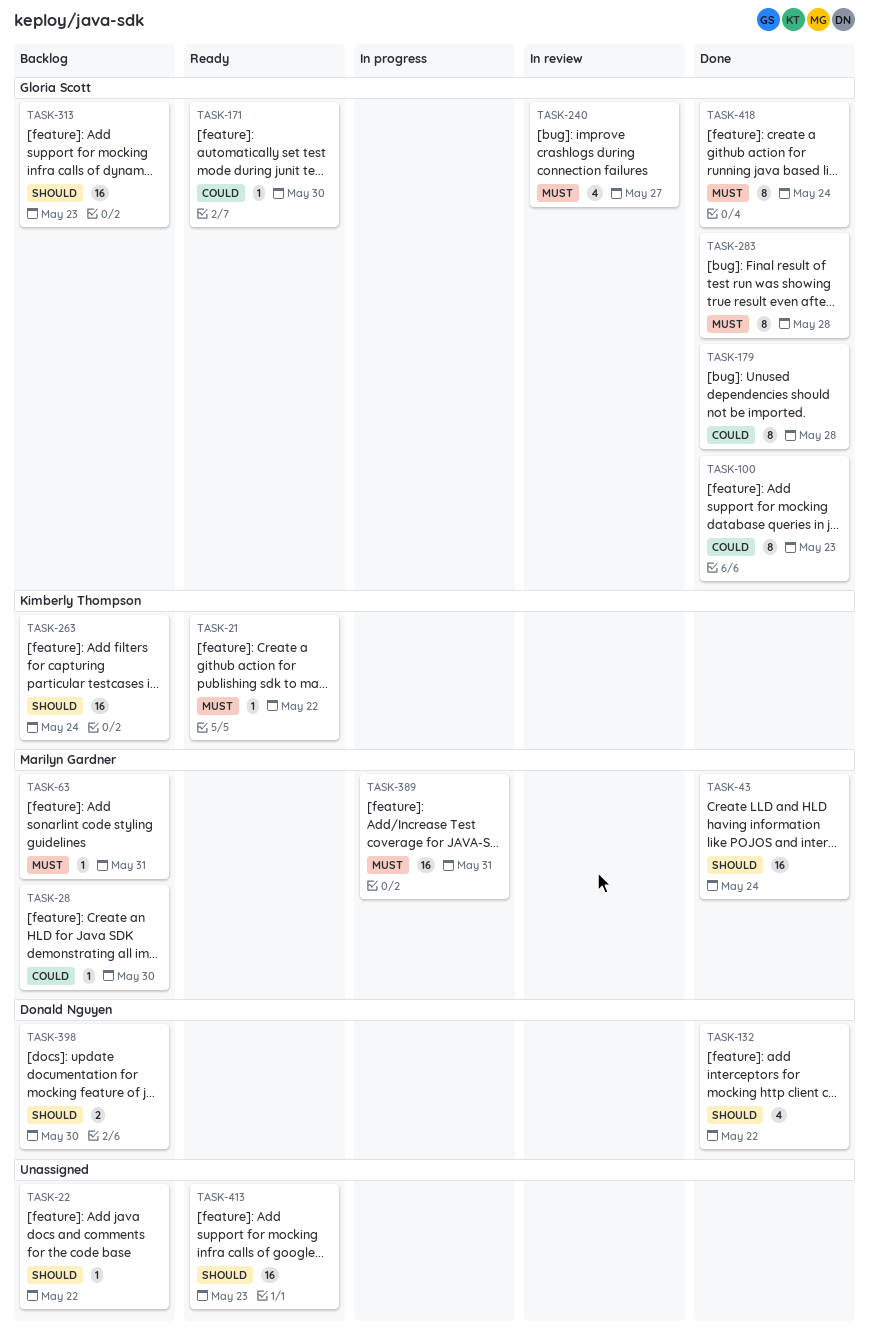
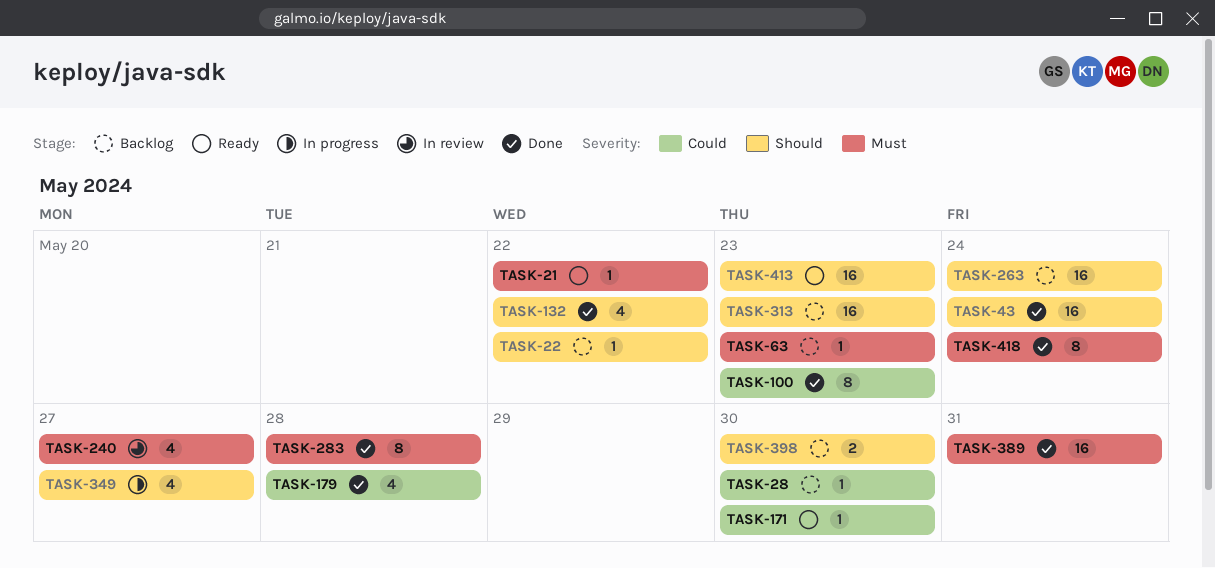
TASK-63, due: May 31 -> May 23
TASK-179, estimate: 8 -> 4
TASK-349: none -> present
TASK-389, status: In progress -> Done

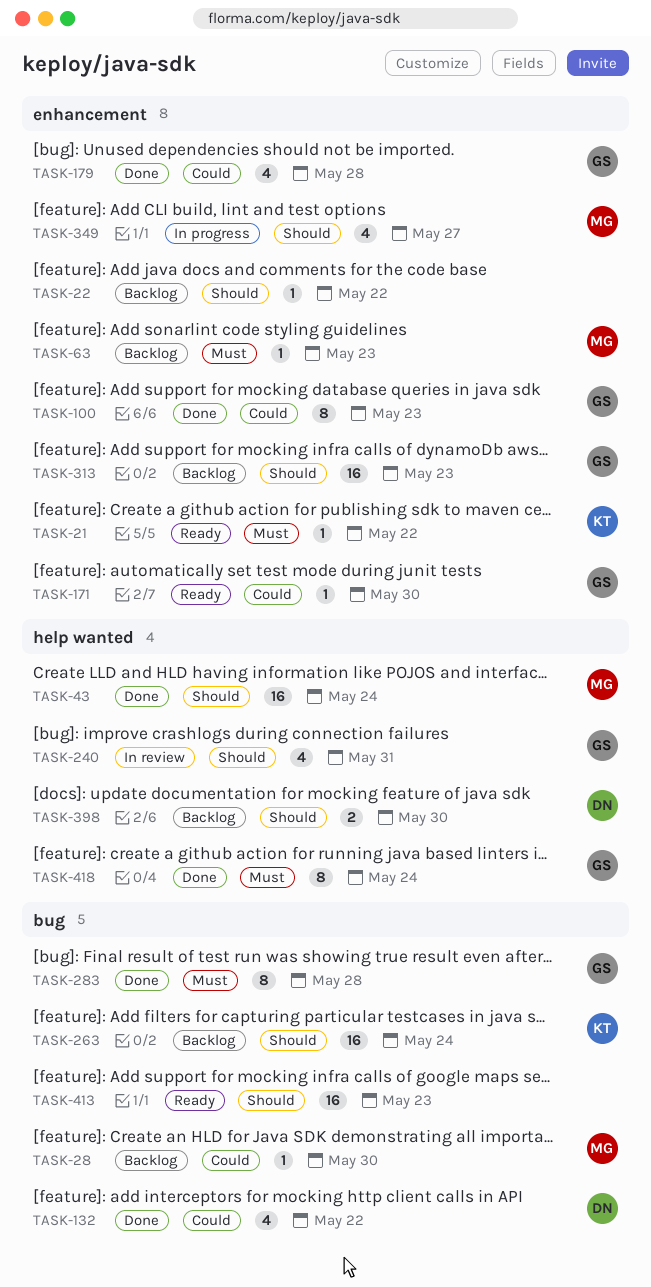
TASK-132, priority: Should -> Could
TASK-240, priority: Must -> Should
TASK-240, due: May 27 -> May 31
TASK-389: present -> none

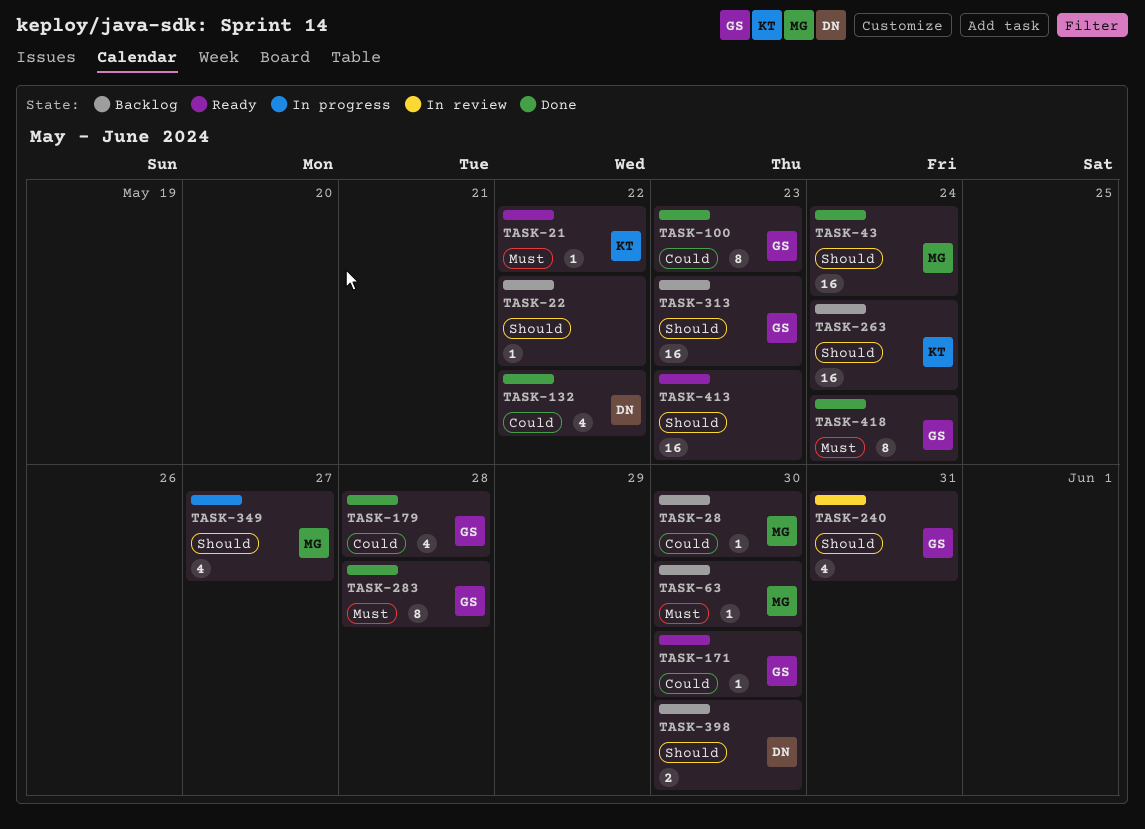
TASK-63, due: May 23 -> May 30

